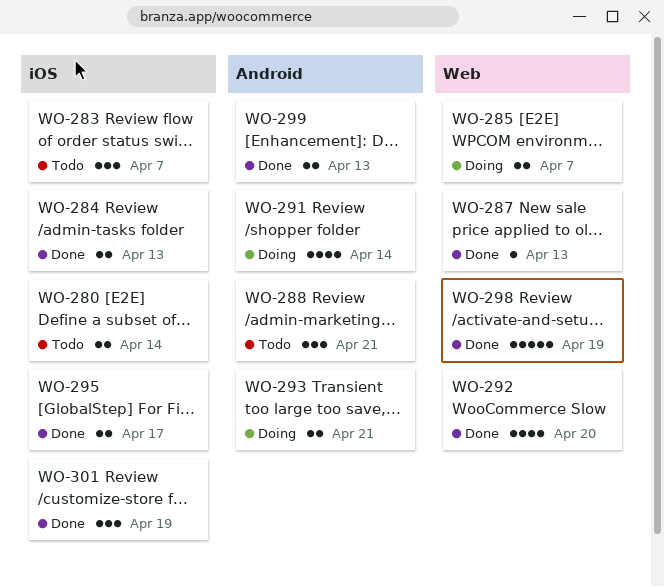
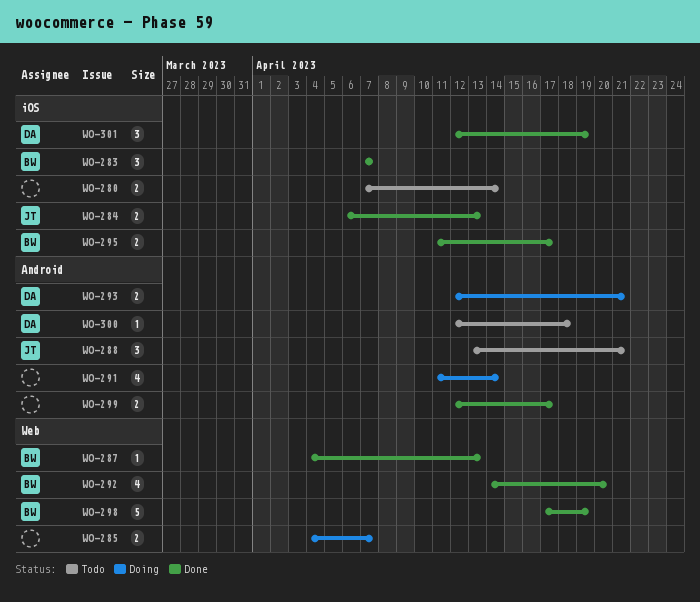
WO-283, status: Todo -> Done
WO-299, due: Apr 13 -> Apr 17
WO-300: none -> present

